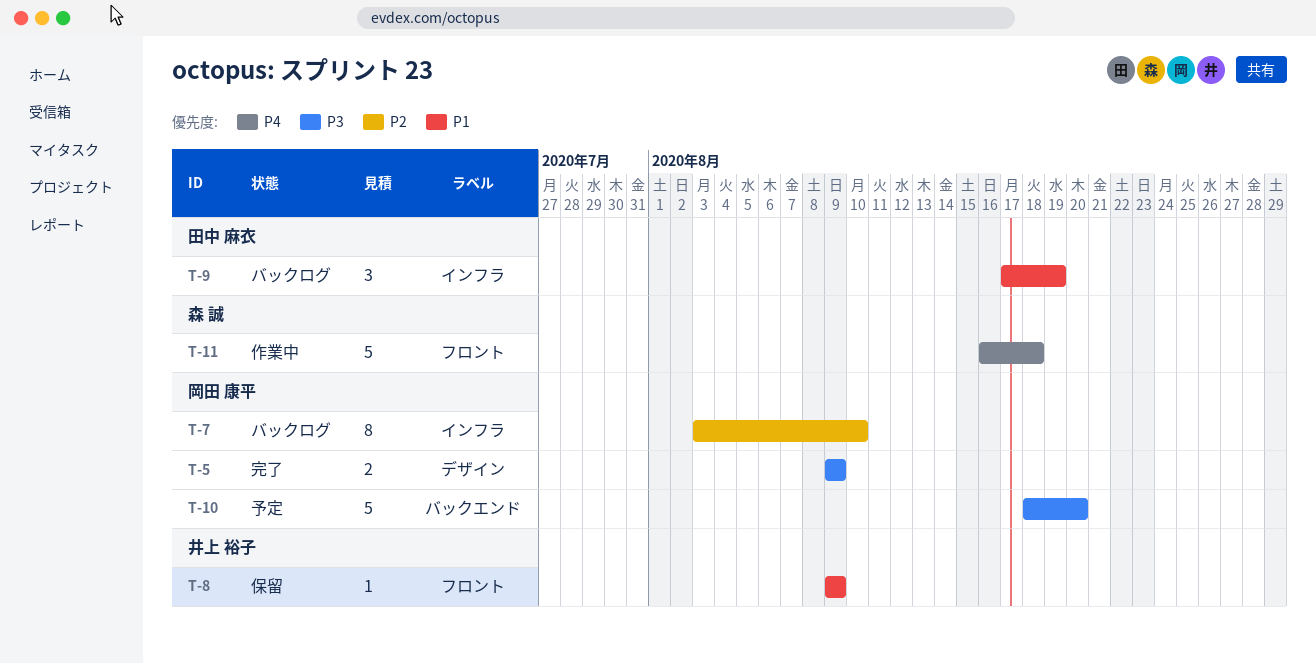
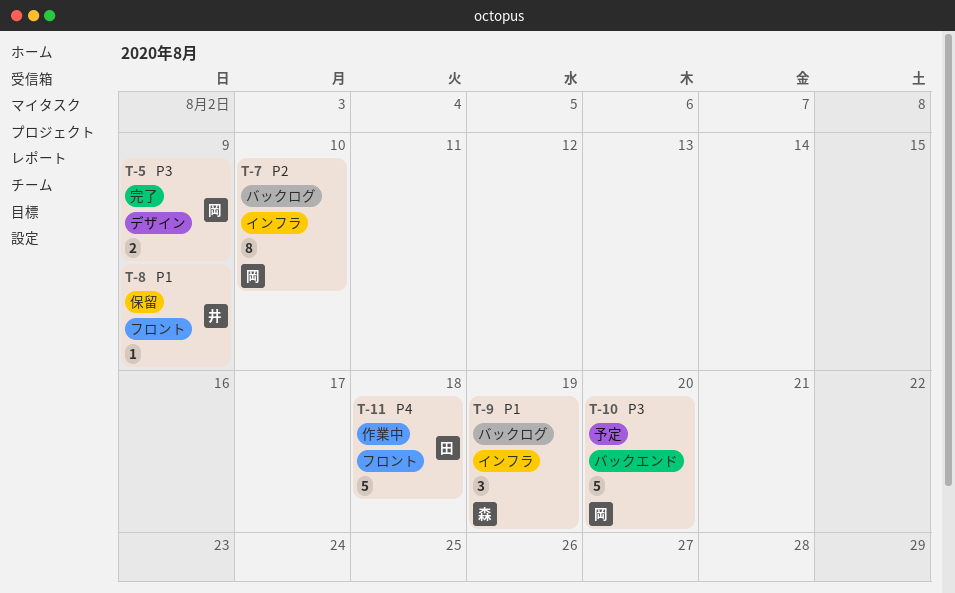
T-9, owner: 田中 麻衣 -> 森 誠
T-11, owner: 森 誠 -> 田中 麻衣

